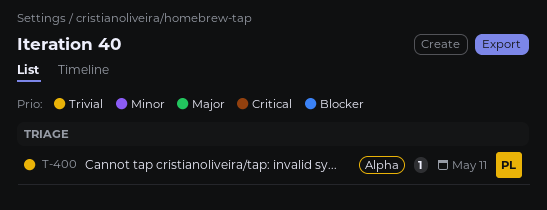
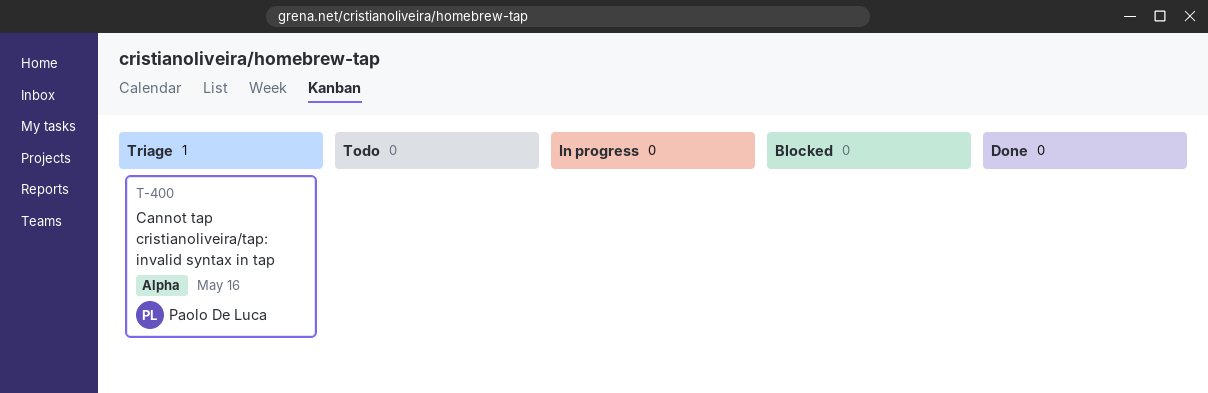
T-400, due: May 11 -> May 16

